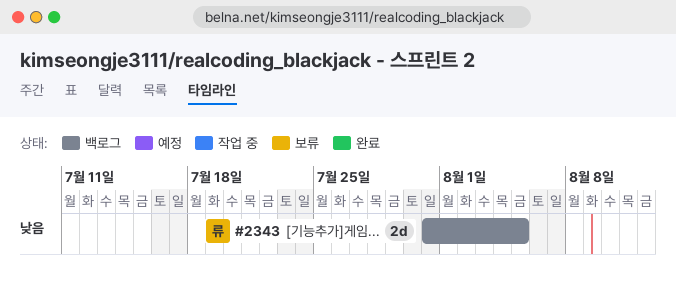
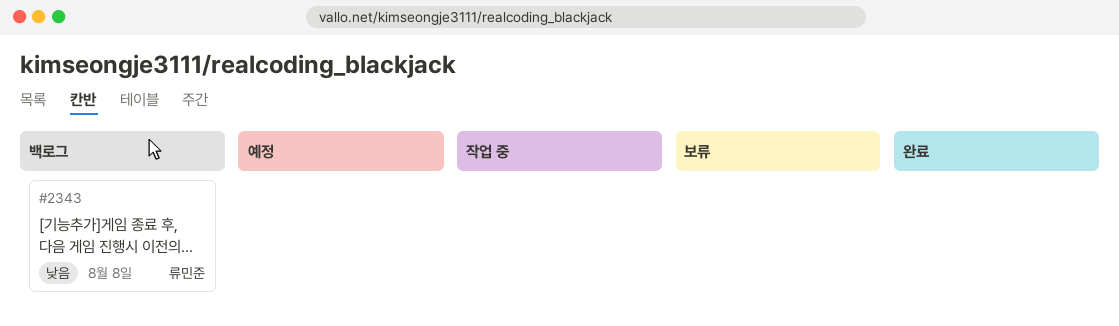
#2343, due: Aug 5 -> Aug 8

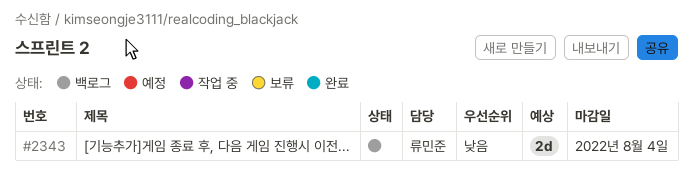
#2343, due: Aug 8 -> Aug 4

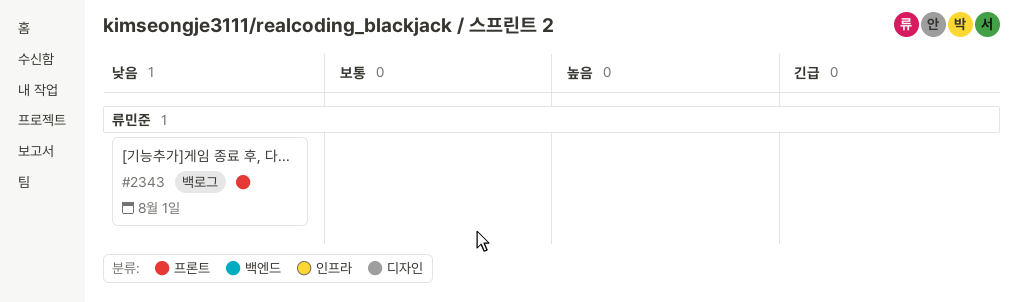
#2343, due: Aug 4 -> Aug 1

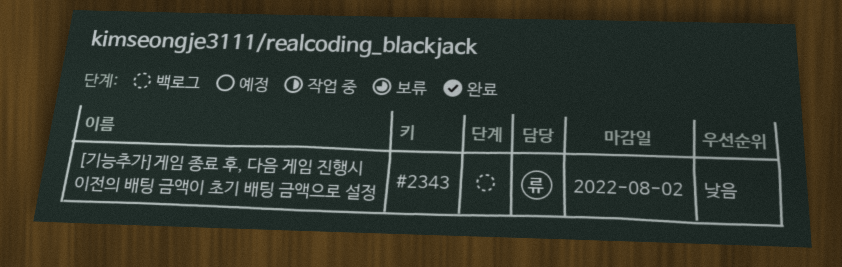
#2343, due: Aug 1 -> Aug 2

